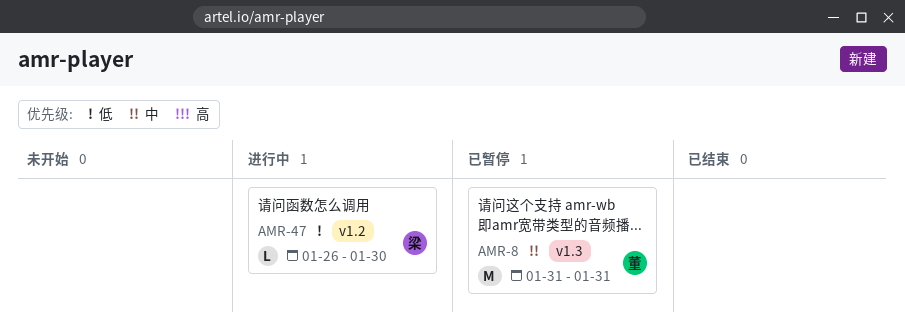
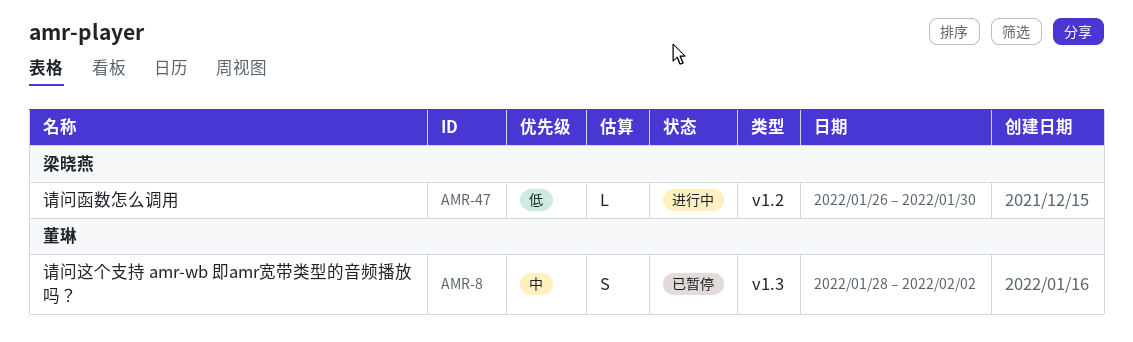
AMR-8, estimate: M -> S
AMR-8, start: Jan 31 -> Jan 28
AMR-8, due: Jan 31 -> Feb 2

